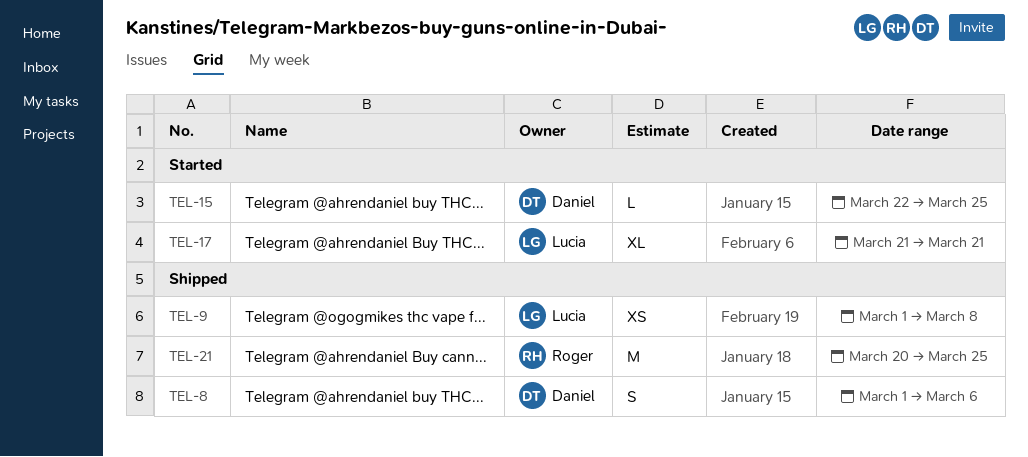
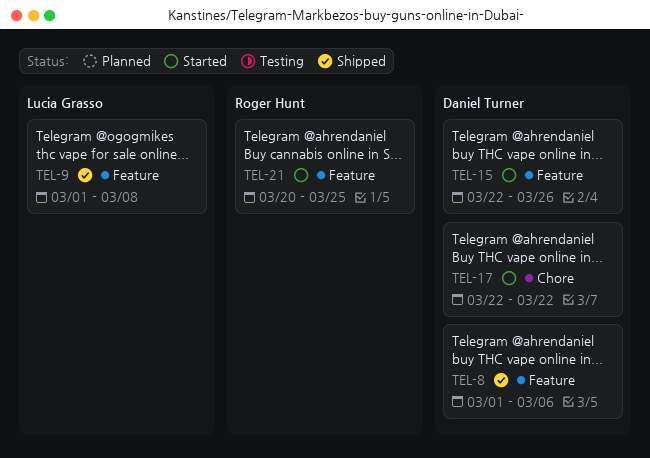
TEL-15, due: Mar 25 -> Mar 26
TEL-17, owner: Lucia Grasso -> Daniel Turner
TEL-17, start: Mar 21 -> Mar 22
TEL-17, due: Mar 21 -> Mar 22
TEL-21, status: Shipped -> Started

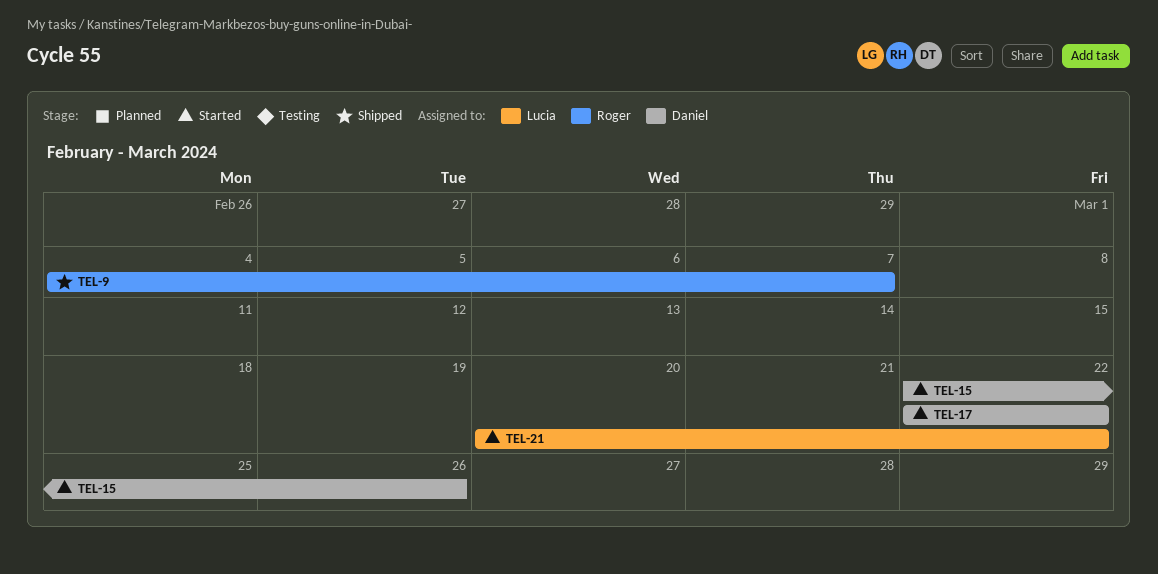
TEL-8: present -> none
TEL-9, owner: Lucia Grasso -> Roger Hunt
TEL-9, start: Mar 1 -> Mar 4
TEL-9, due: Mar 8 -> Mar 7
TEL-21, owner: Roger Hunt -> Lucia Grasso
TEL-21, due: Mar 25 -> Mar 22

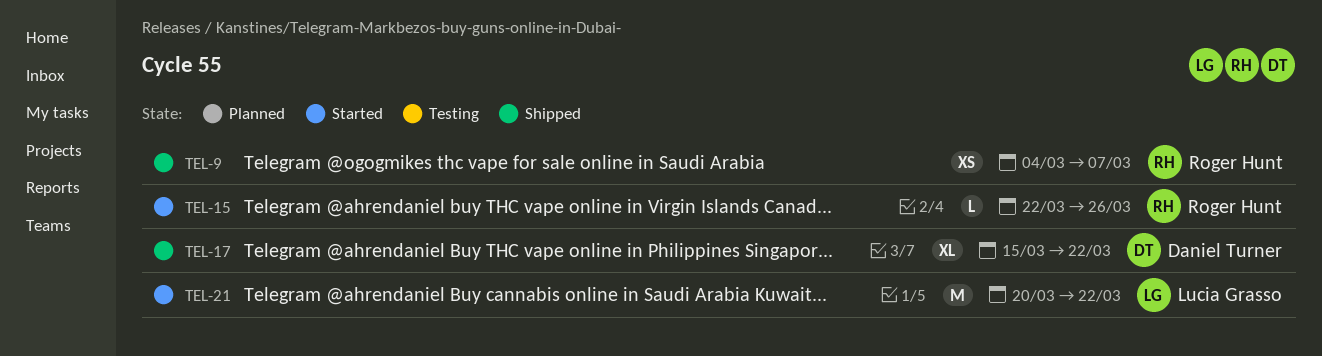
TEL-15, owner: Daniel Turner -> Roger Hunt
TEL-17, status: Started -> Shipped
TEL-17, start: Mar 22 -> Mar 15

